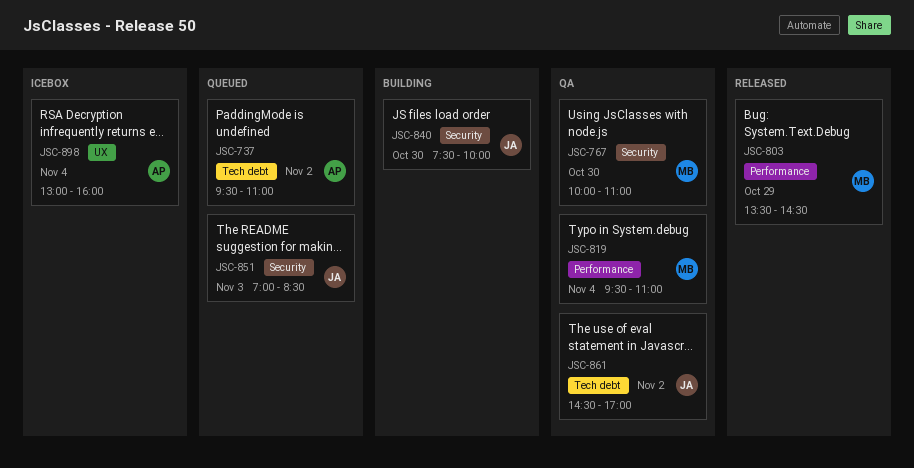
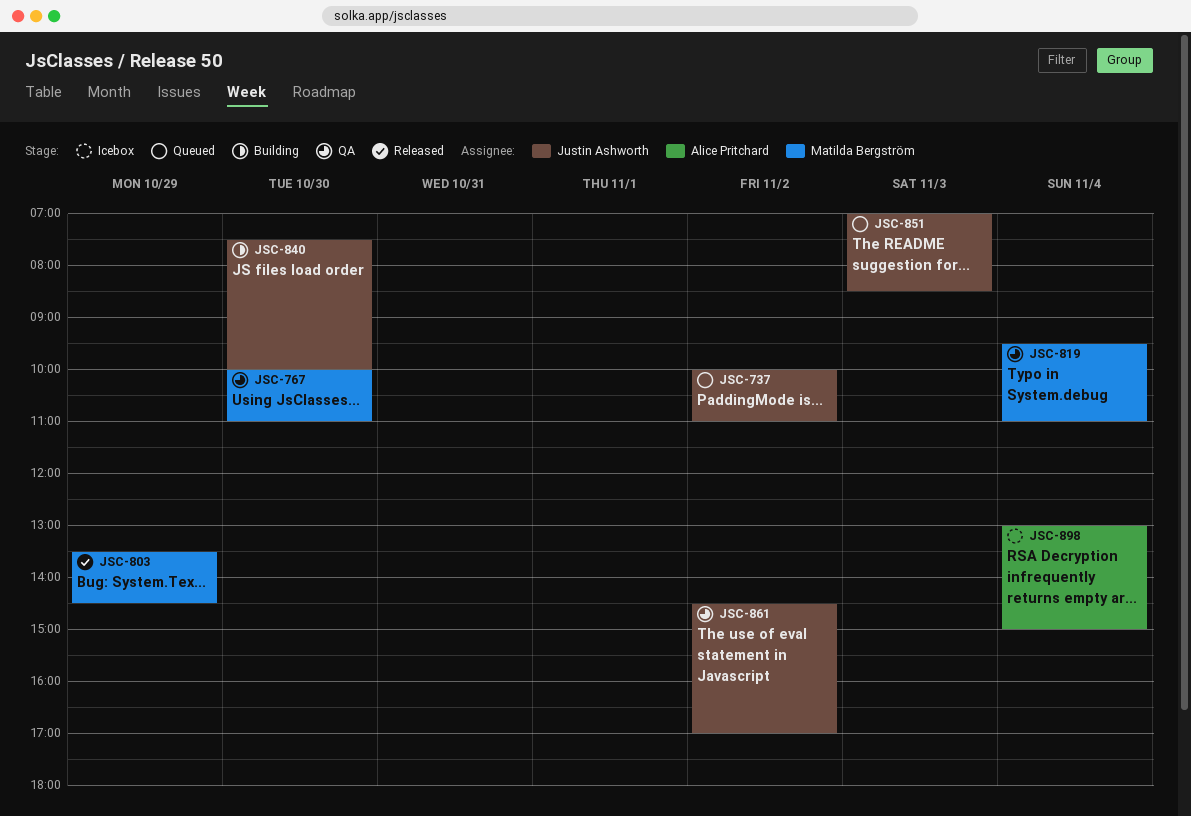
JSC-737, owner: Alice Pritchard -> Justin Ashworth
JSC-737, begins: 09:30 -> 10:00
JSC-898, ends: 16:00 -> 15:00

